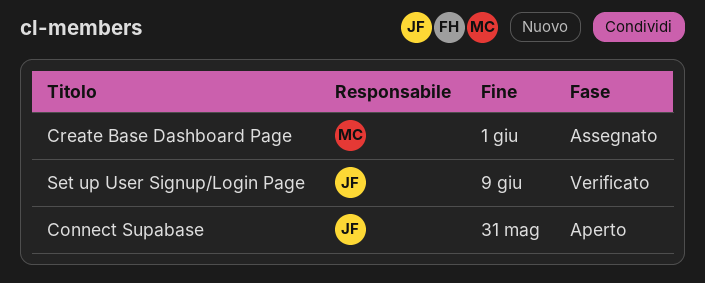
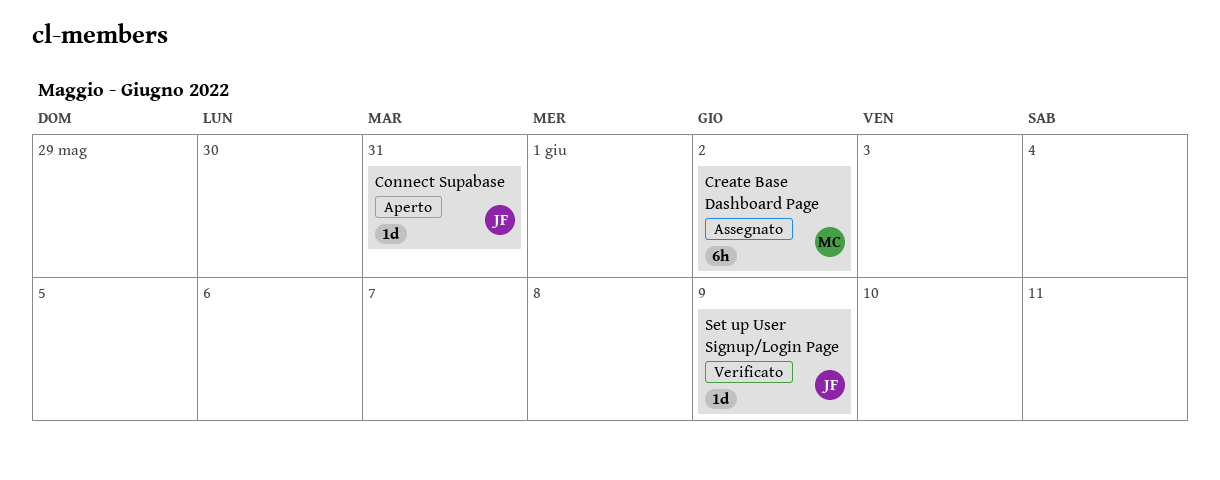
Create Base Dashboard Page, due: Jun 1 -> Jun 2

